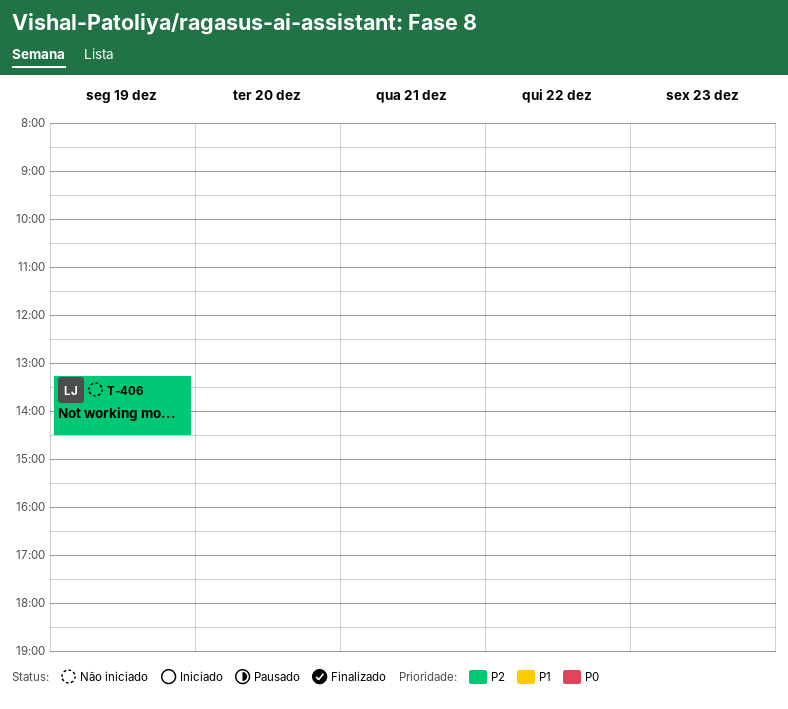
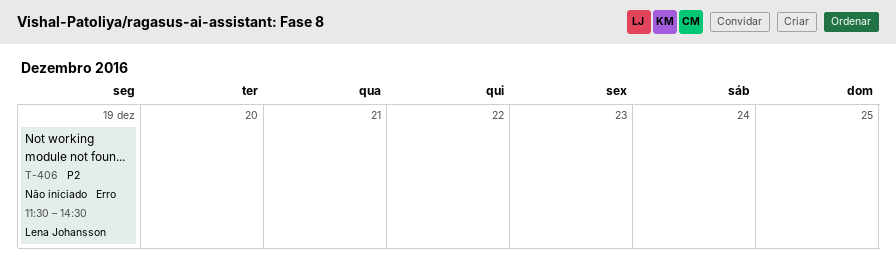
T-406, begins: 13:15 -> 11:30

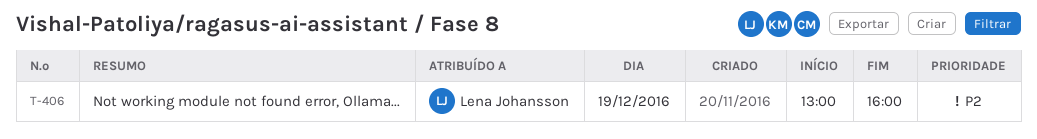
T-406, begins: 11:30 -> 13:00
T-406, ends: 14:30 -> 16:00

